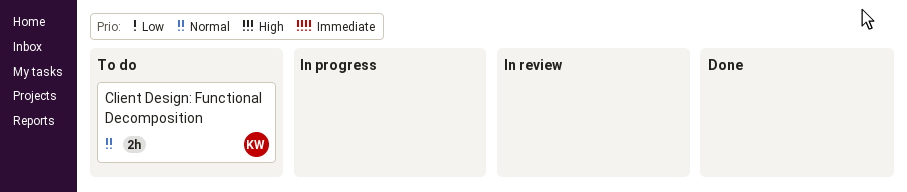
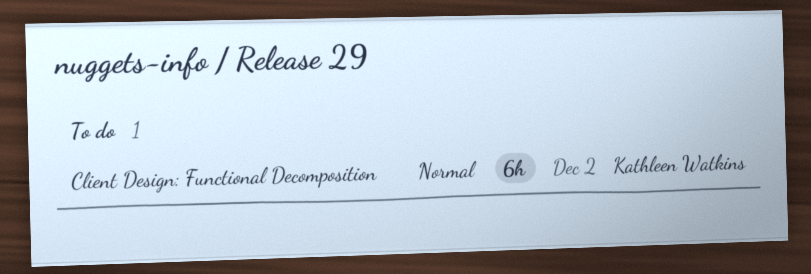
Client Design: Functional Decomposition, estimate: 2h -> 6h

